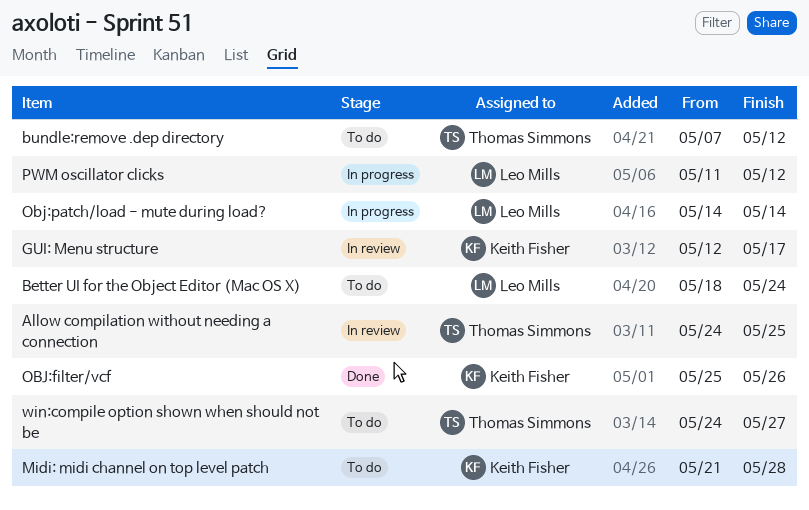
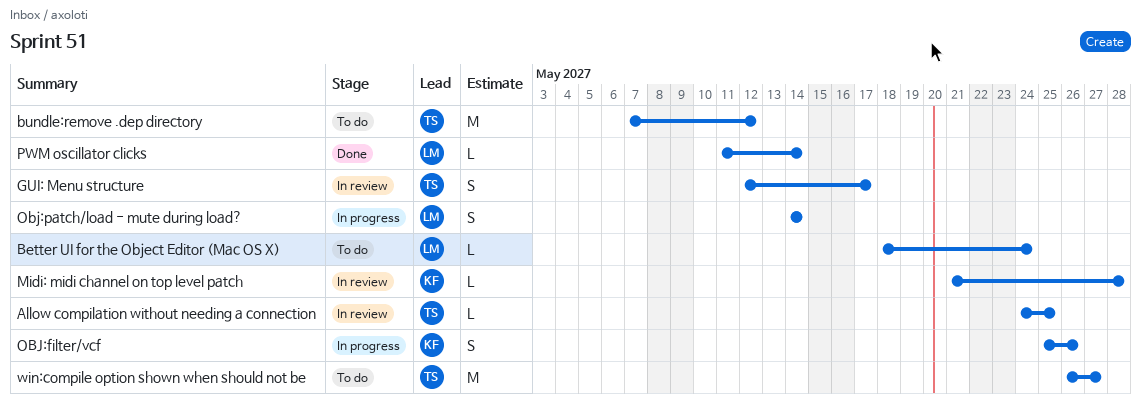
GUI: Menu structure, owner: Keith Fisher -> Thomas Simmons
Midi: midi channel on top level patch, status: To do -> In review
OBJ:filter/vcf, status: Done -> In progress
PWM oscillator clicks, status: In progress -> Done
PWM oscillator clicks, due: May 12 -> May 14
win:compile option shown when should not be, start: May 24 -> May 26

